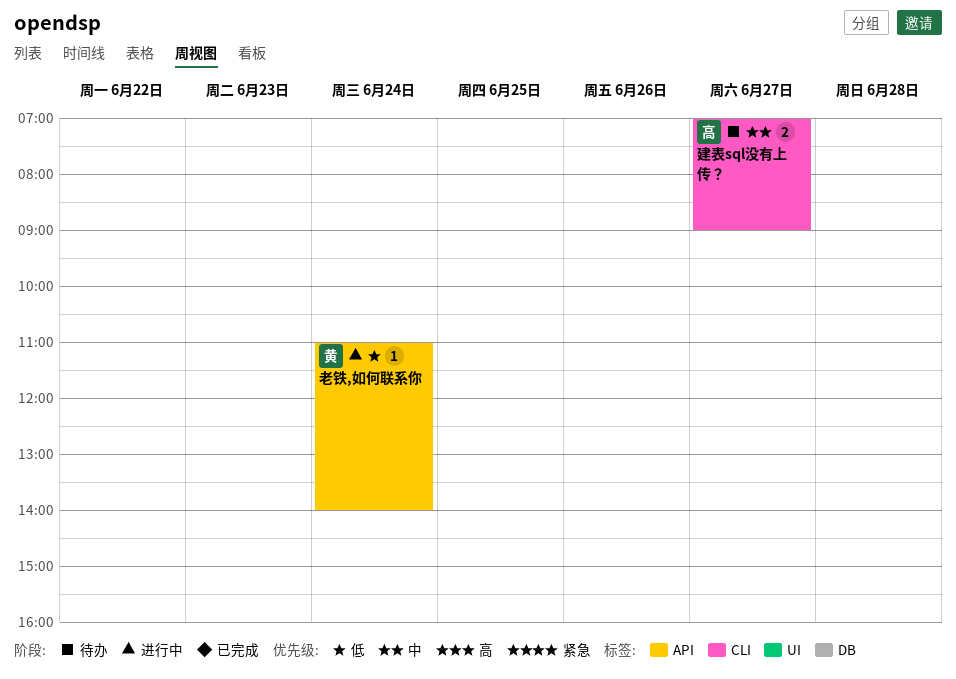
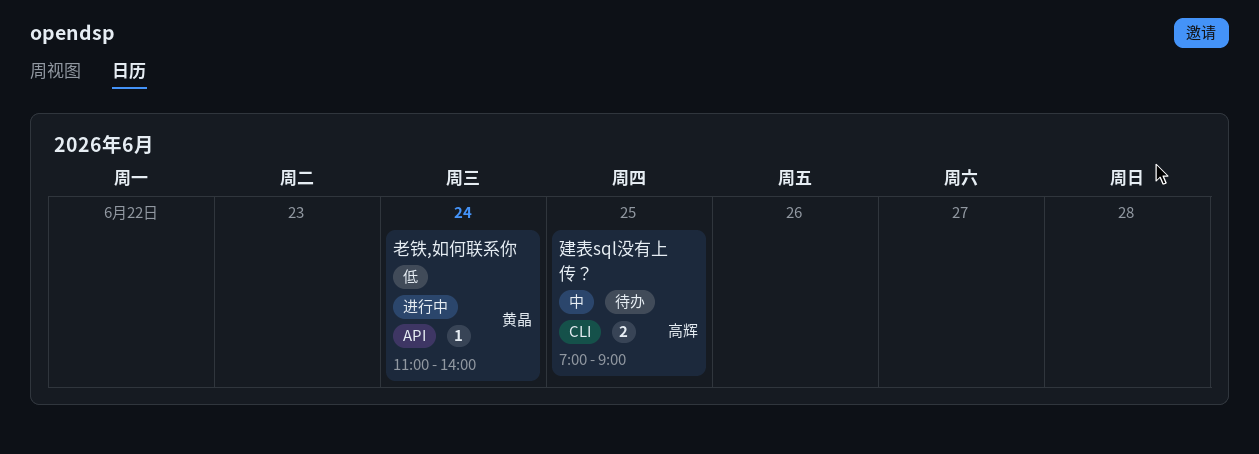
建表sql没有上传？, day: Jun 27 -> Jun 25

